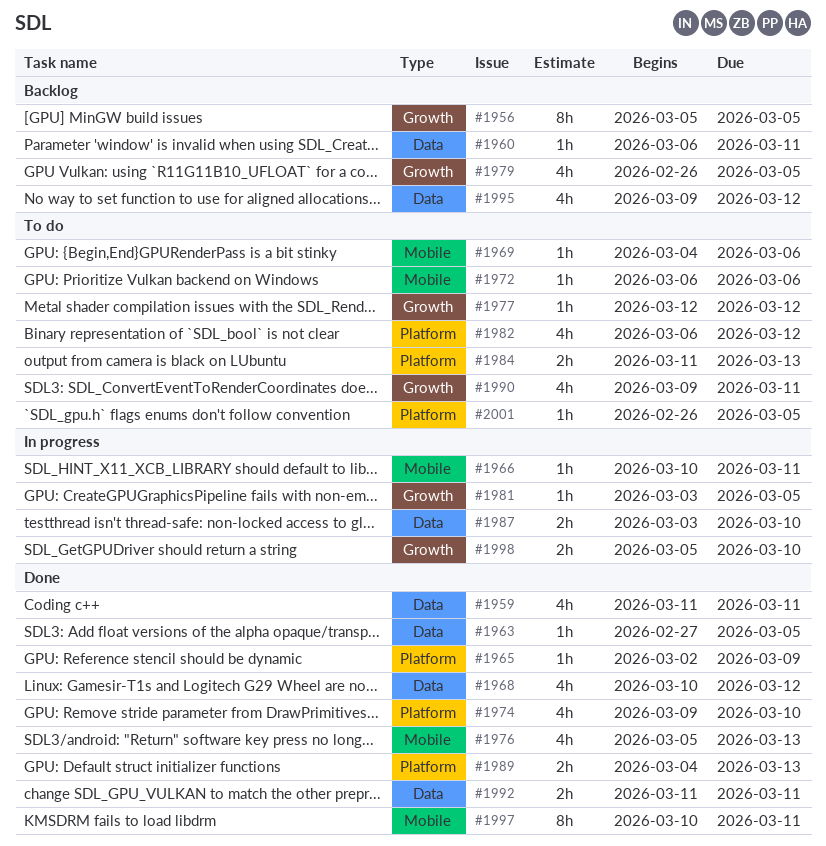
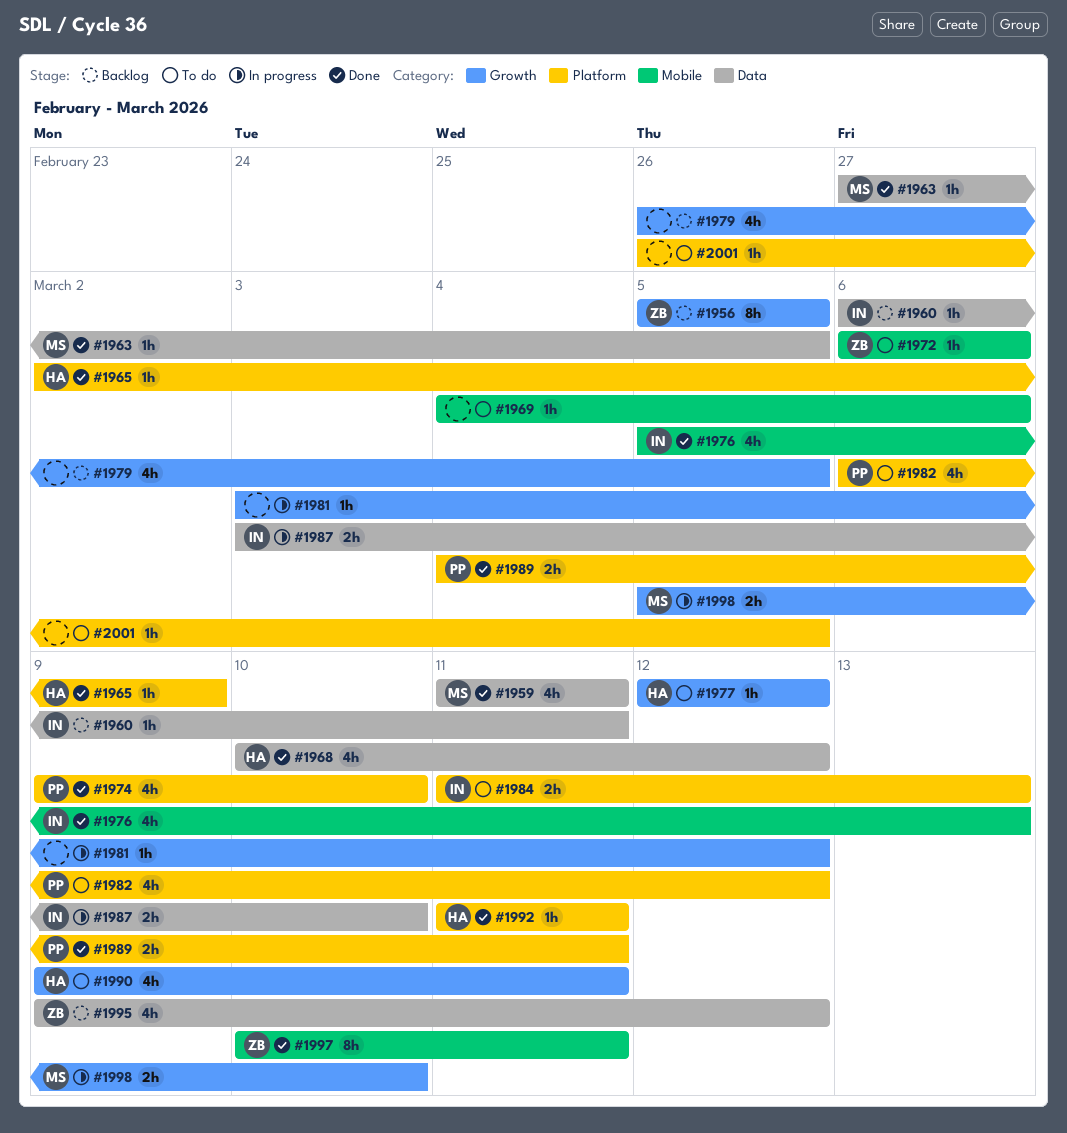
#1966: present -> none
#1981, due: Mar 5 -> Mar 12
#1989, due: Mar 13 -> Mar 11
#1992, label: Data -> Platform
#1992, estimate: 2h -> 1h

